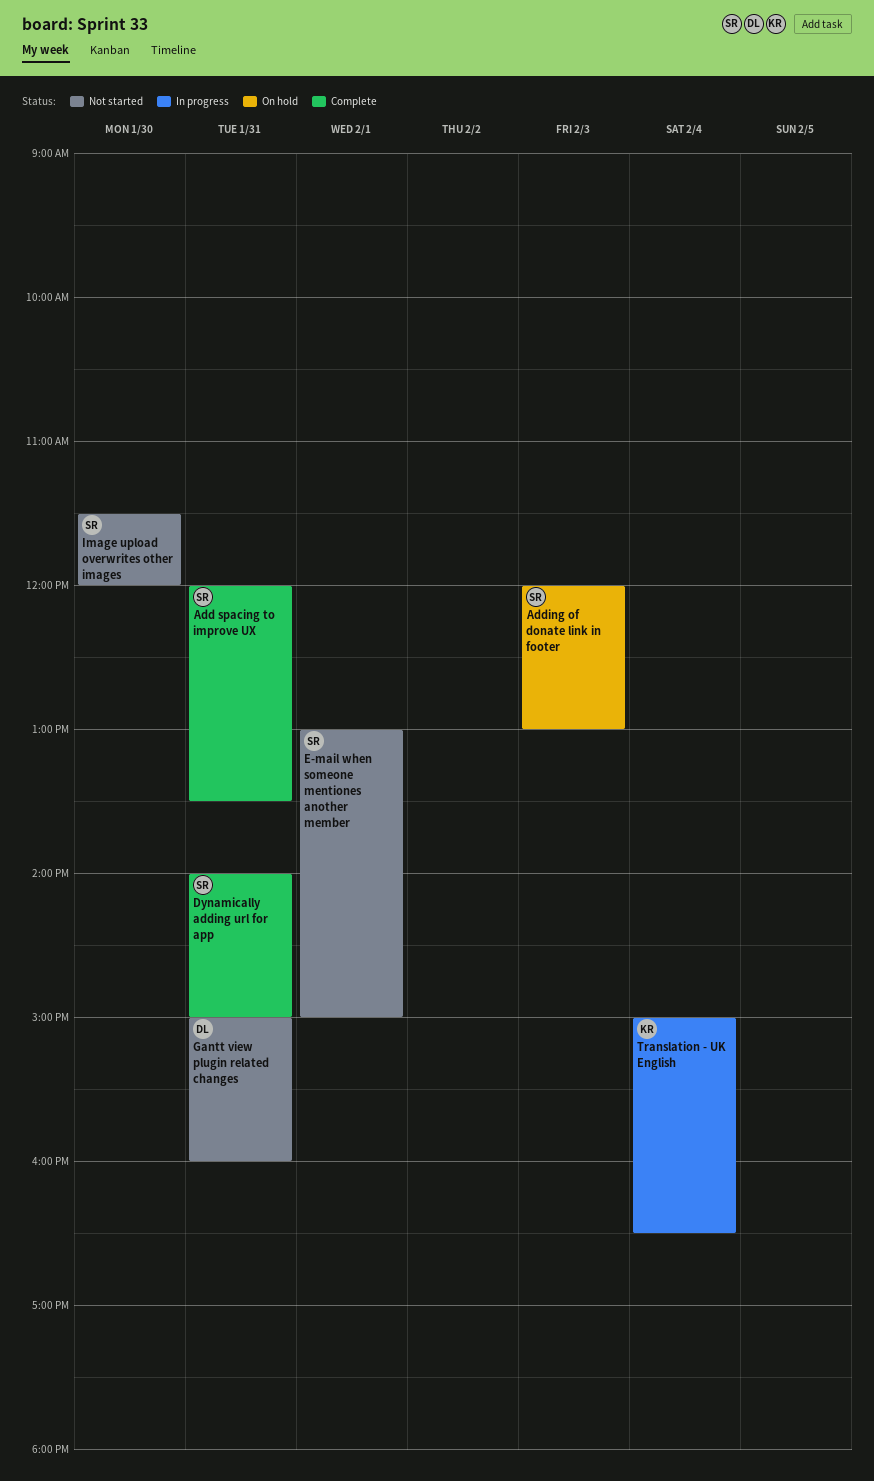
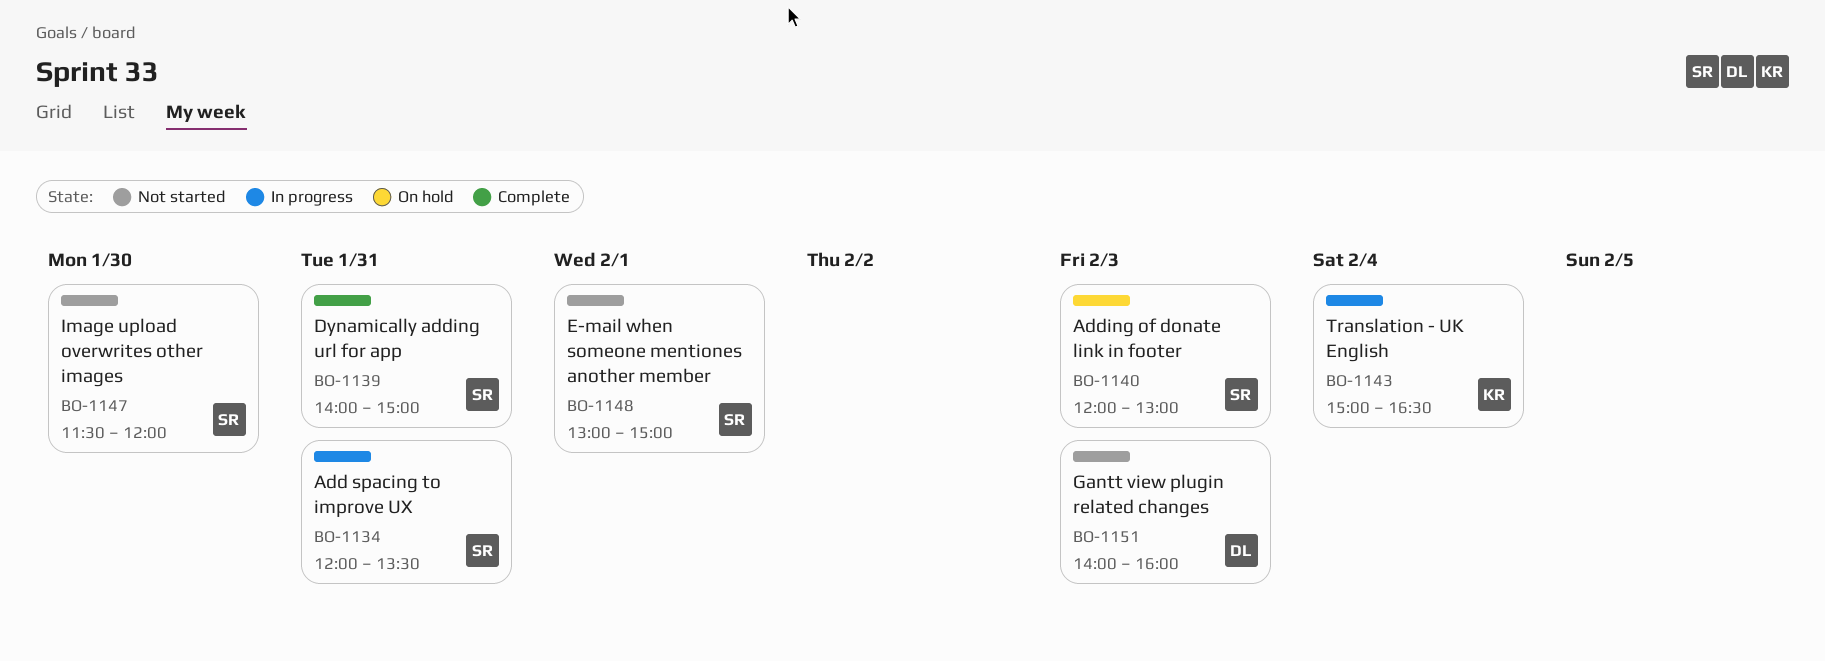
Add spacing to improve UX, status: Complete -> In progress
Gantt view plugin related changes, day: Jan 31 -> Feb 3
Gantt view plugin related changes, begins: 15:00 -> 14:00

